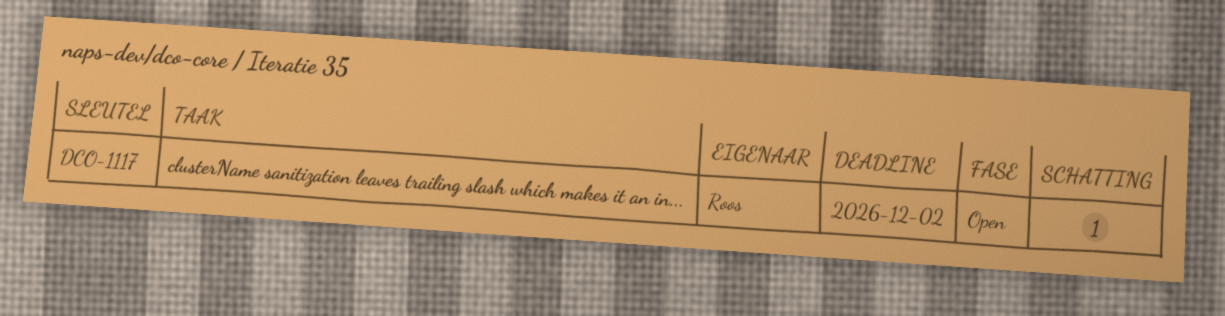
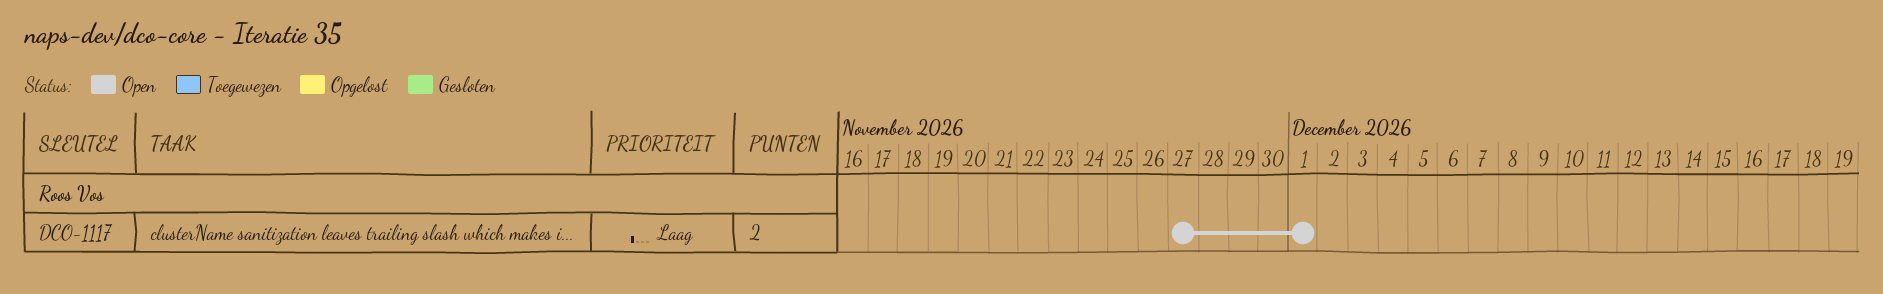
DCO-1117, estimate: 1 -> 2
DCO-1117, due: Dec 2 -> Dec 1

